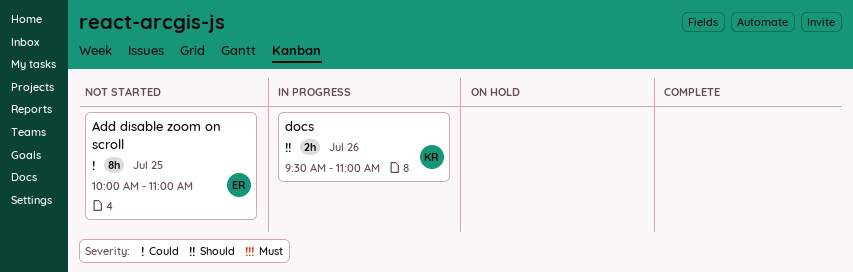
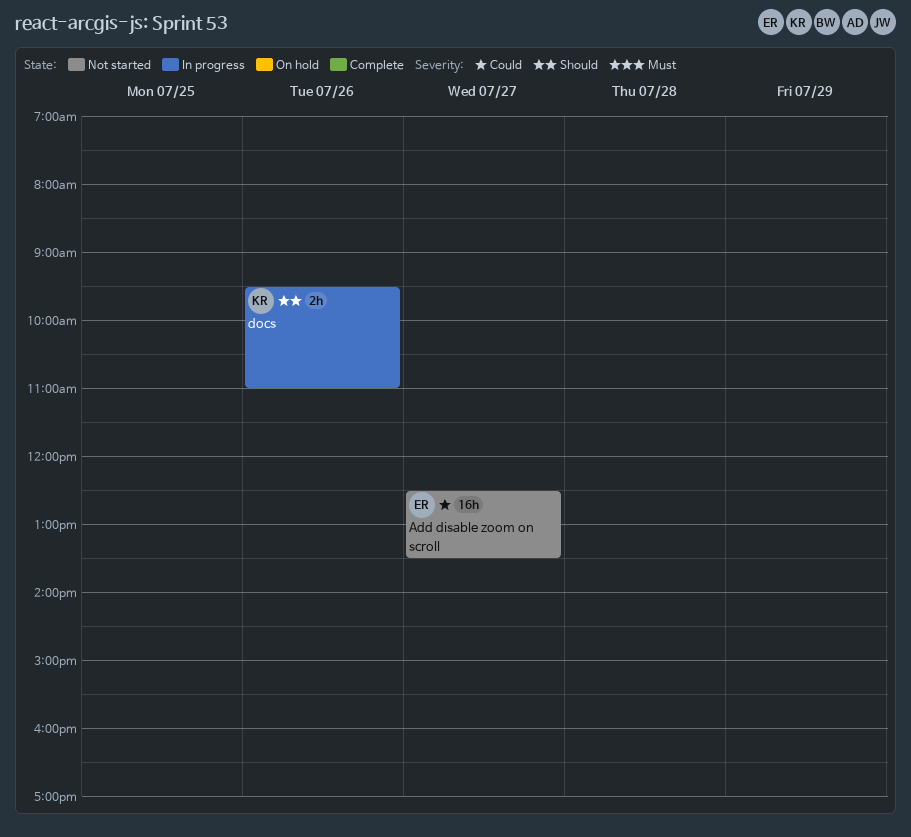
Add disable zoom on scroll, estimate: 8h -> 16h
Add disable zoom on scroll, day: Jul 25 -> Jul 27
Add disable zoom on scroll, begins: 10:00 -> 12:30
Add disable zoom on scroll, ends: 11:00 -> 13:30

